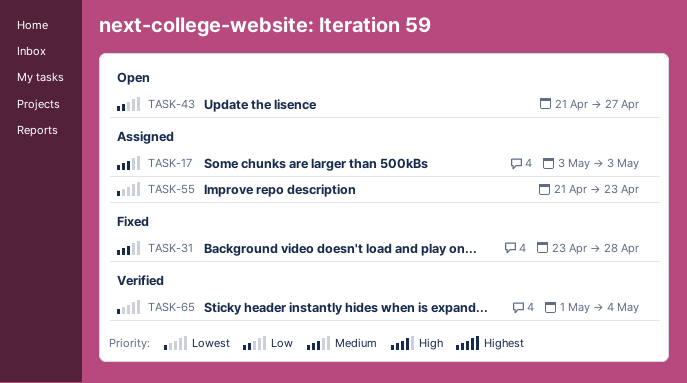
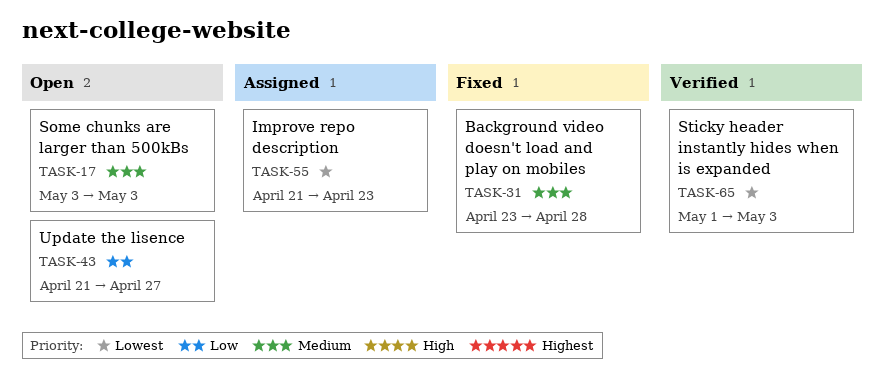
TASK-17, status: Assigned -> Open
TASK-65, due: May 4 -> May 3

